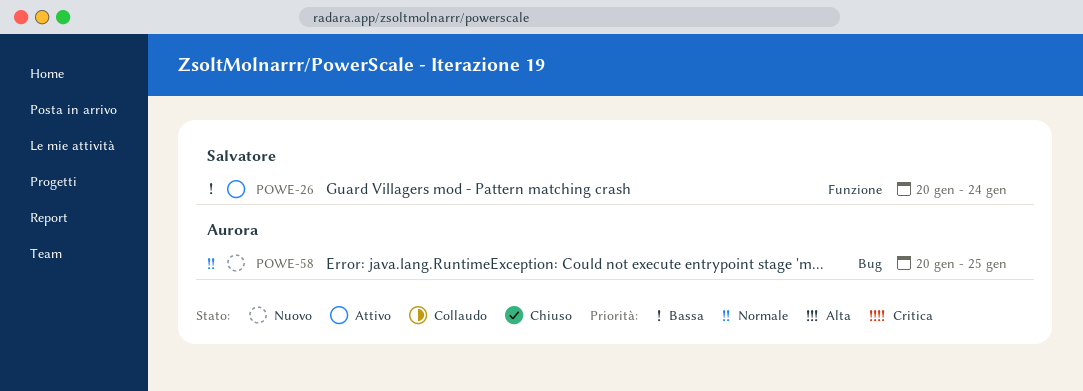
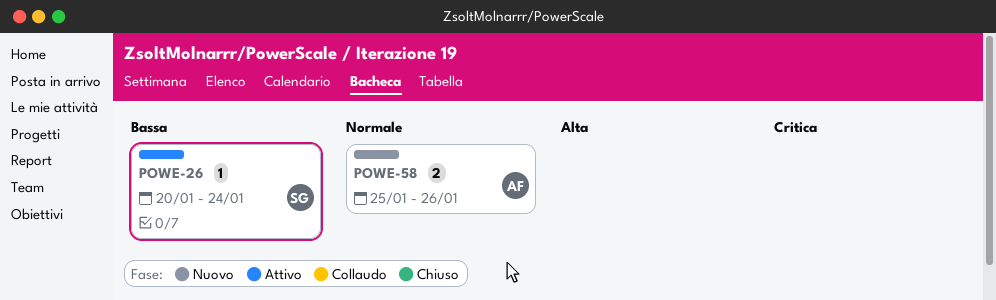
POWE-58, start: Jan 20 -> Jan 25
POWE-58, due: Jan 25 -> Jan 26

